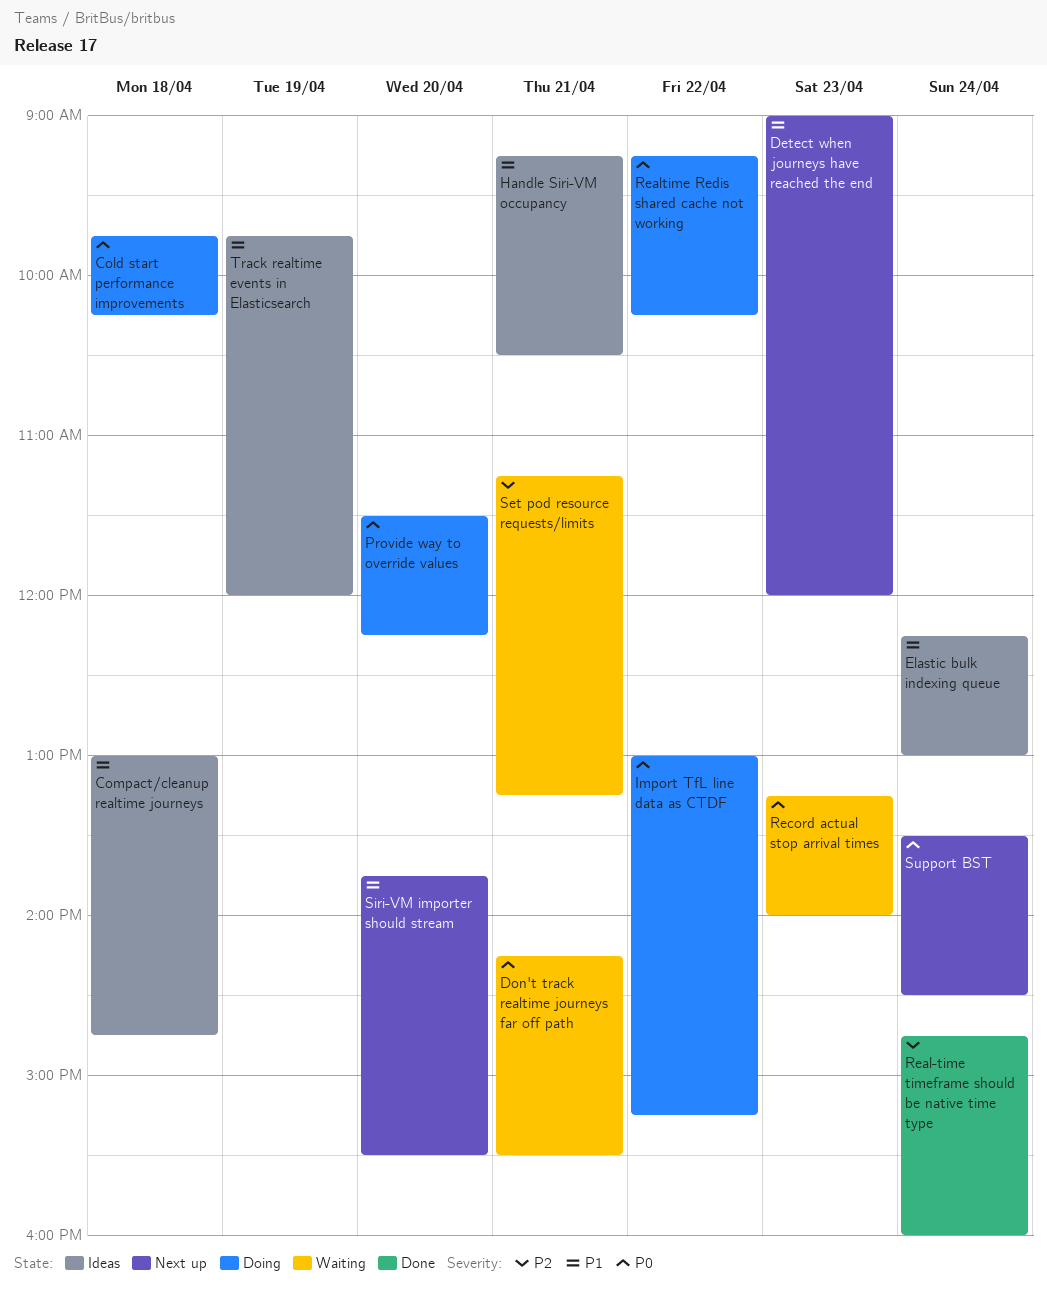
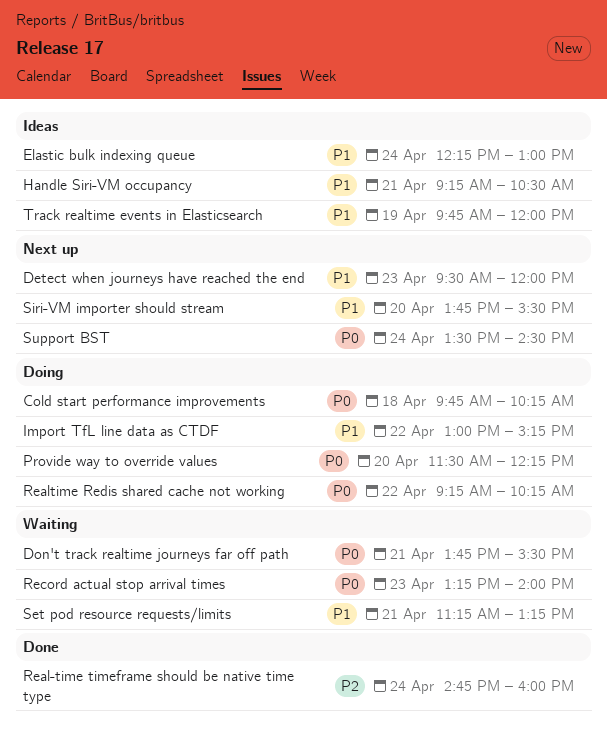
Compact/cleanup realtime journeys: present -> none
Detect when journeys have reached the end, begins: 09:00 -> 09:30
Don't track realtime journeys far off path, begins: 14:15 -> 13:45
Import TfL line data as CTDF, priority: P0 -> P1
Set pod resource requests/limits, priority: P2 -> P1

